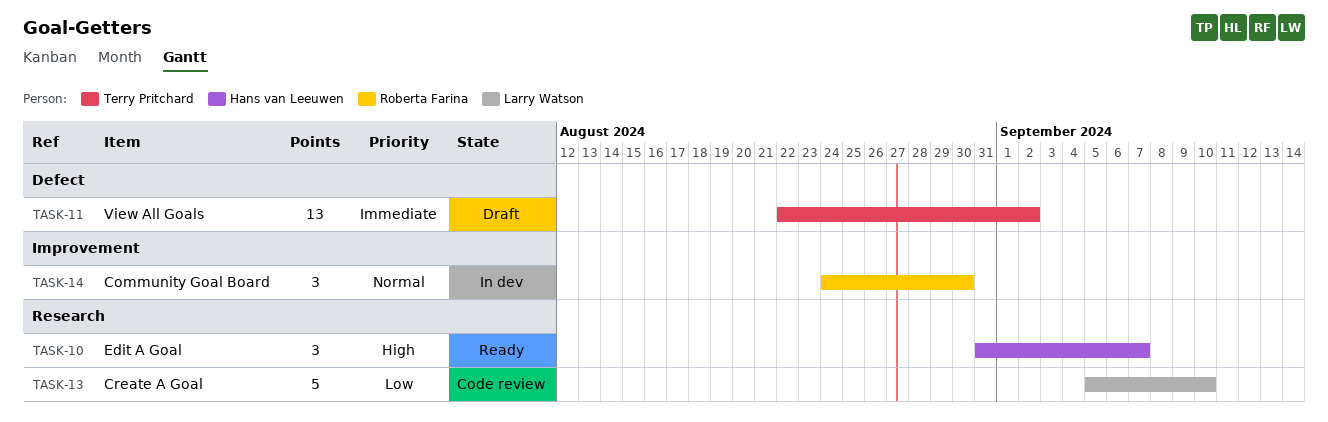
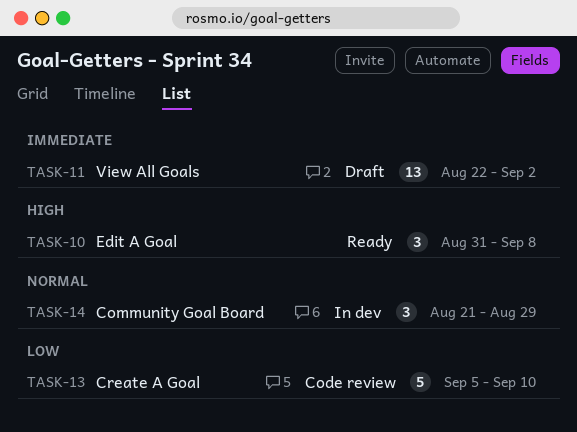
TASK-10, due: Sep 7 -> Sep 8
TASK-14, start: Aug 24 -> Aug 21
TASK-14, due: Aug 30 -> Aug 29

